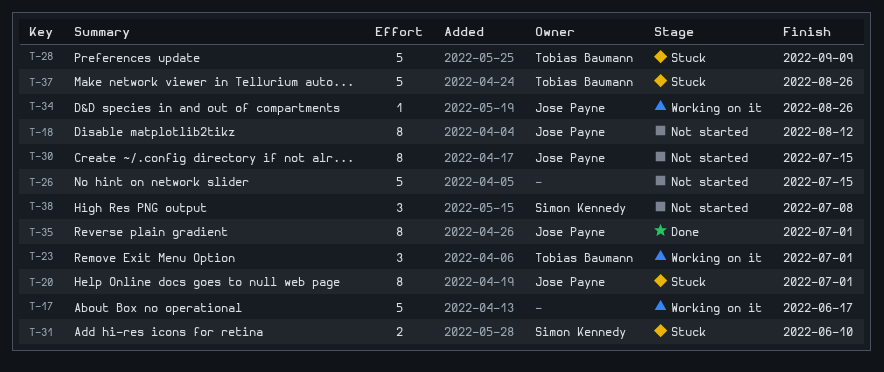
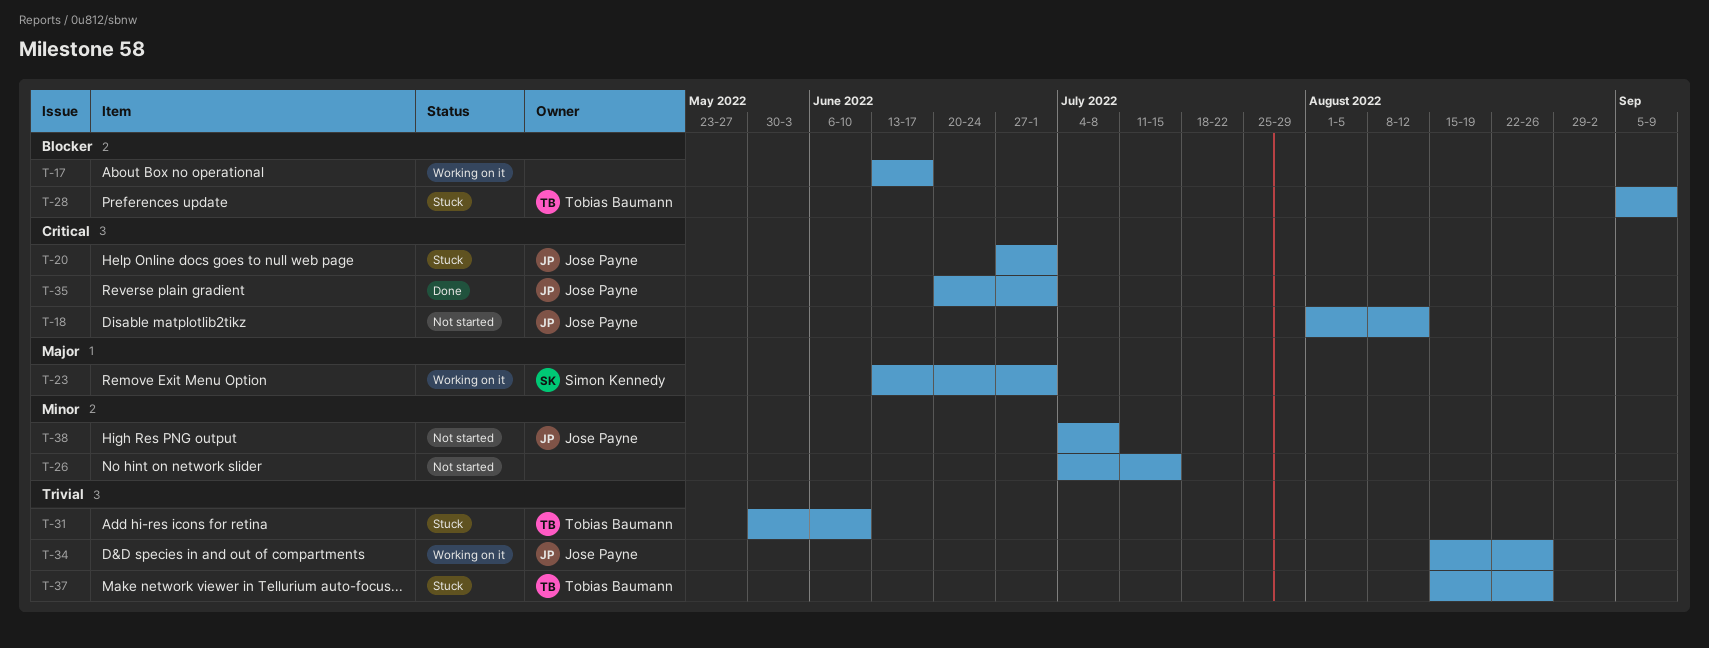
T-23, owner: Tobias Baumann -> Simon Kennedy
T-30: present -> none
T-31, owner: Simon Kennedy -> Tobias Baumann
T-38, owner: Simon Kennedy -> Jose Payne

